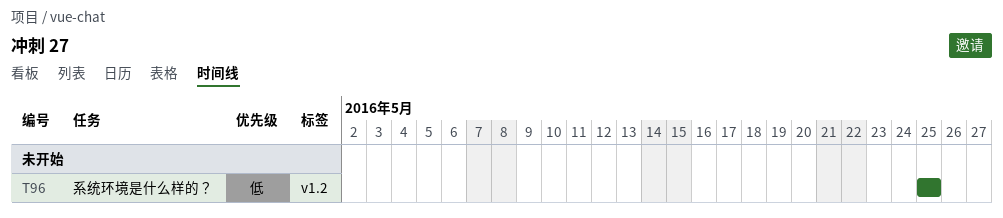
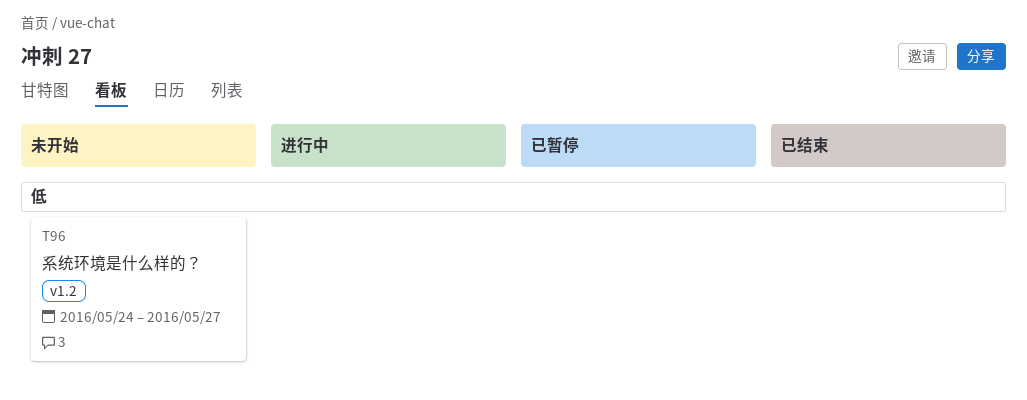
T96, start: May 25 -> May 24
T96, due: May 25 -> May 27

